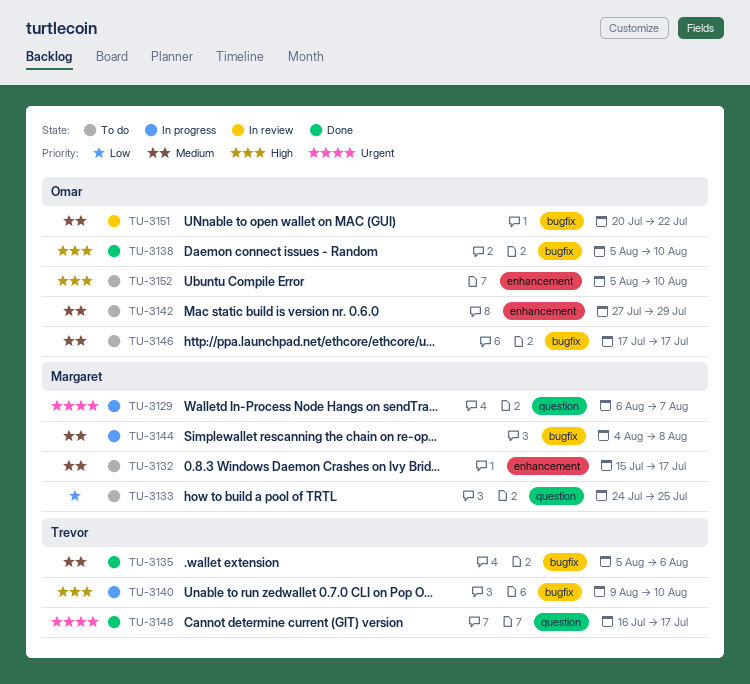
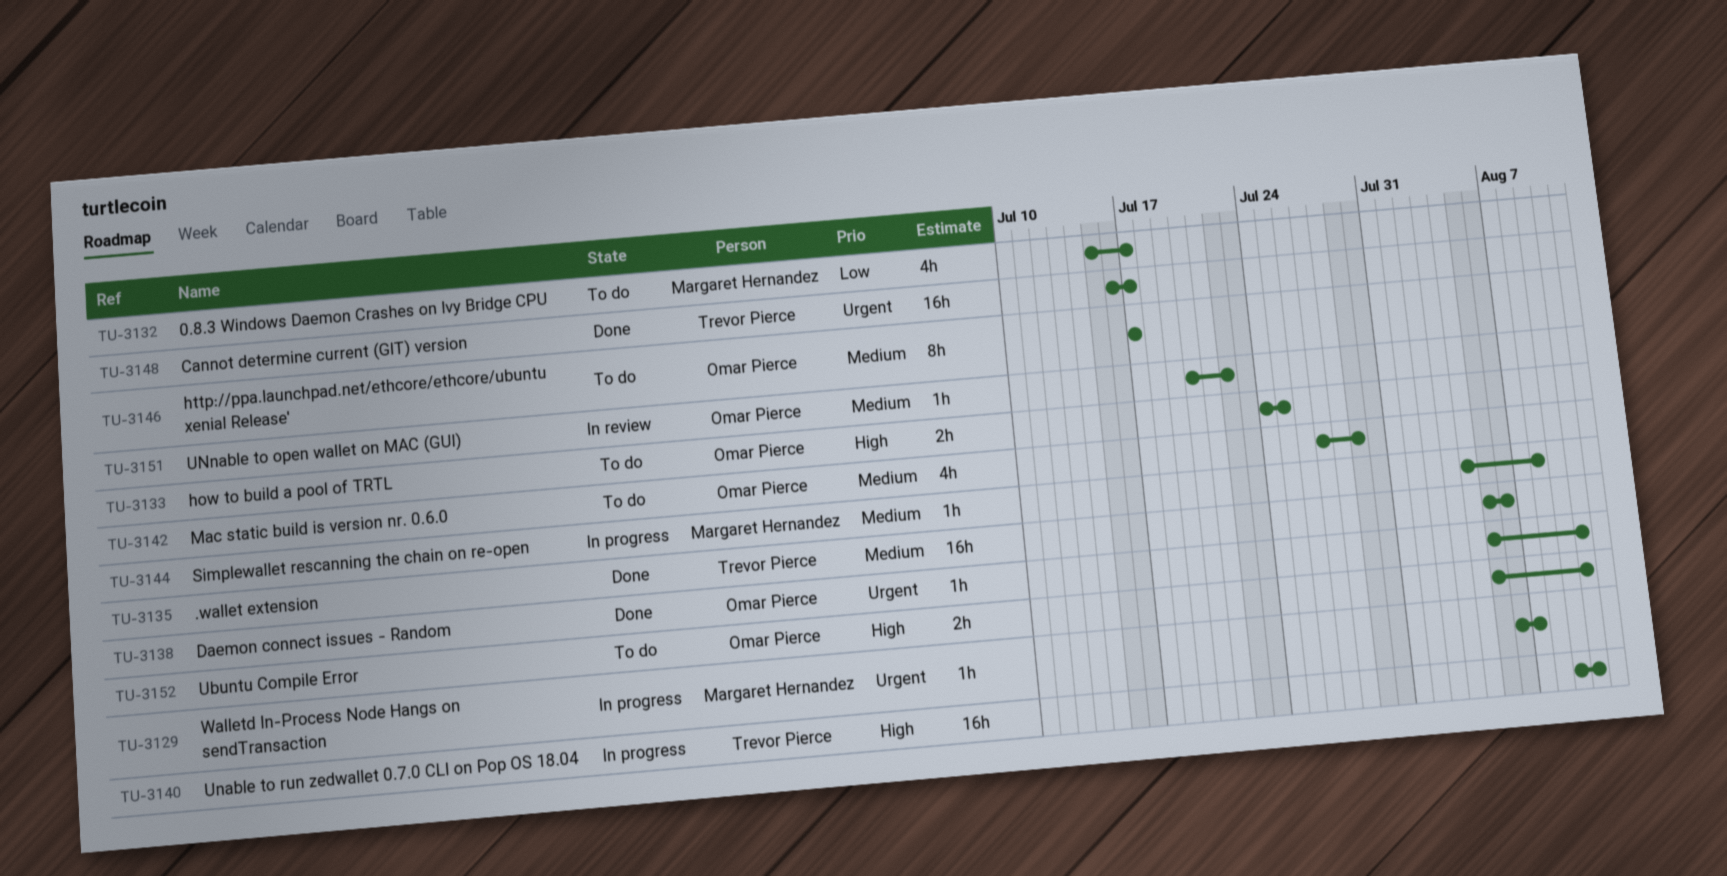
TU-3132, priority: Medium -> Low
TU-3133, owner: Margaret Hernandez -> Omar Pierce
TU-3133, priority: Low -> High
TU-3138, priority: High -> Urgent

